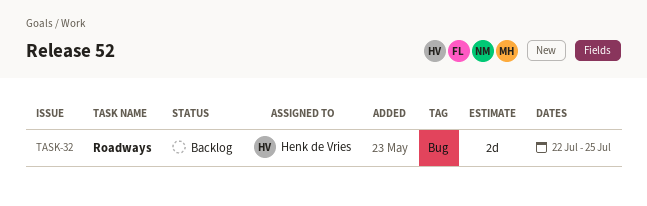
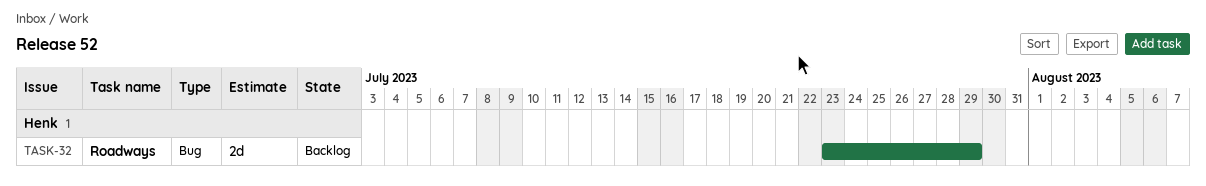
TASK-32, start: Jul 22 -> Jul 23
TASK-32, due: Jul 25 -> Jul 29

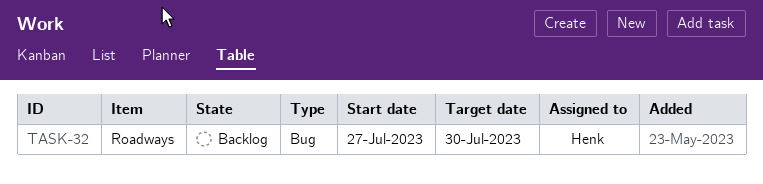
TASK-32, start: Jul 23 -> Jul 27
TASK-32, due: Jul 29 -> Jul 30

